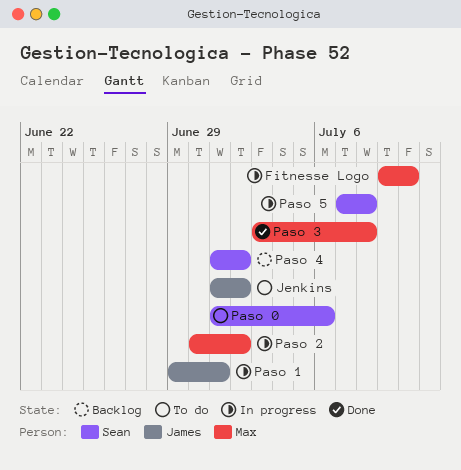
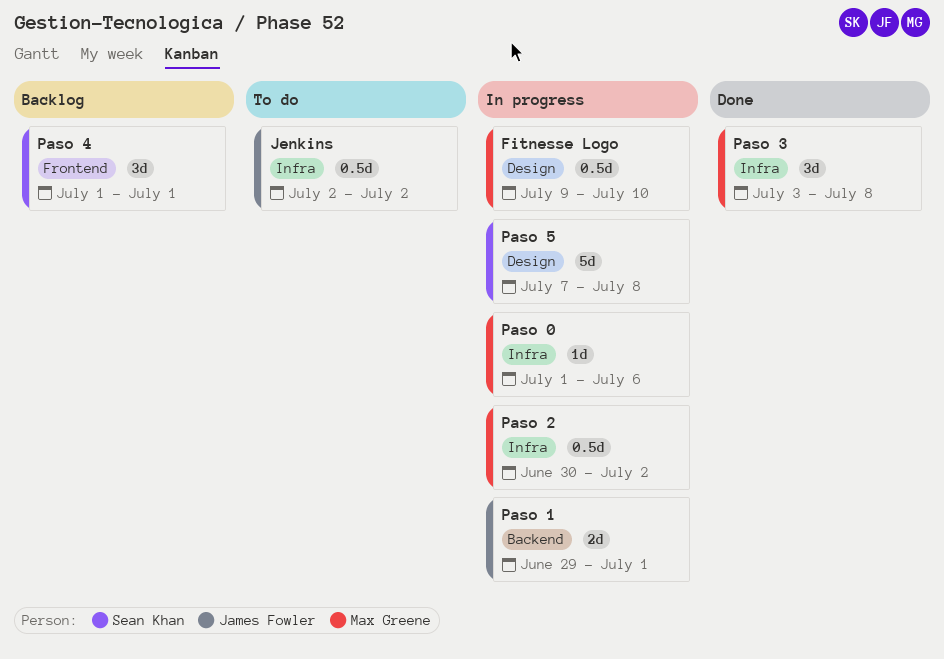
Jenkins, start: Jul 1 -> Jul 2
Paso 0, status: To do -> In progress
Paso 0, owner: Sean Khan -> Max Greene
Paso 4, due: Jul 2 -> Jul 1

